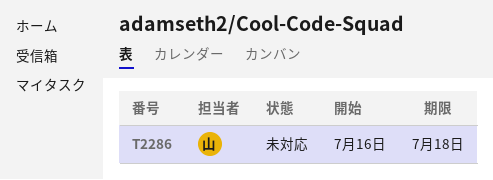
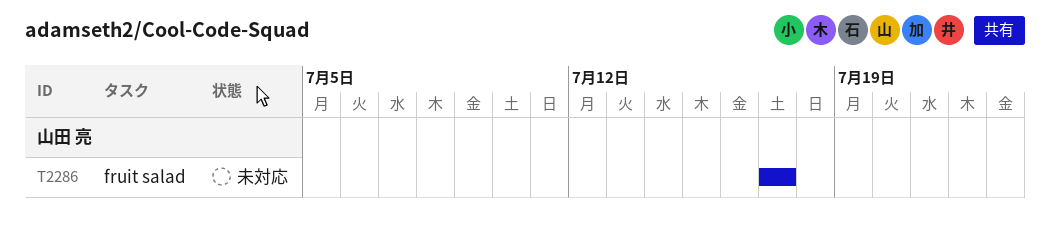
T2286, start: Jul 16 -> Jul 17
T2286, due: Jul 18 -> Jul 17

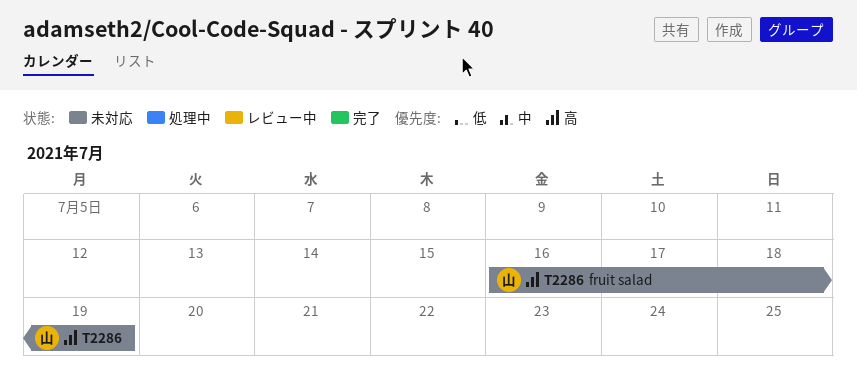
T2286, start: Jul 17 -> Jul 16
T2286, due: Jul 17 -> Jul 19

